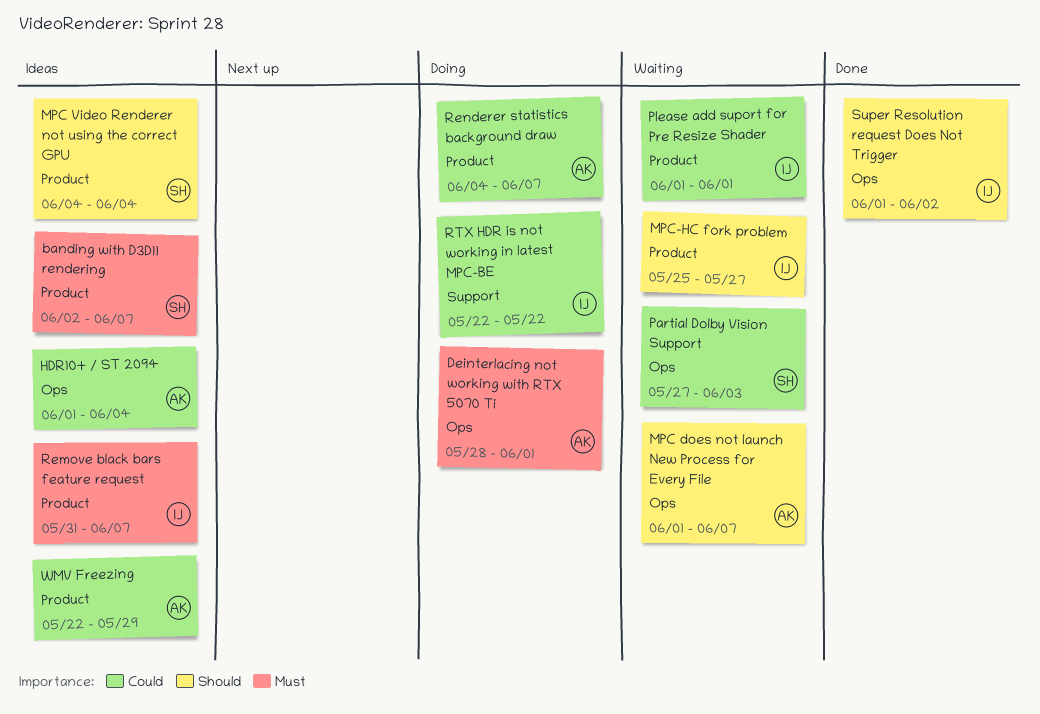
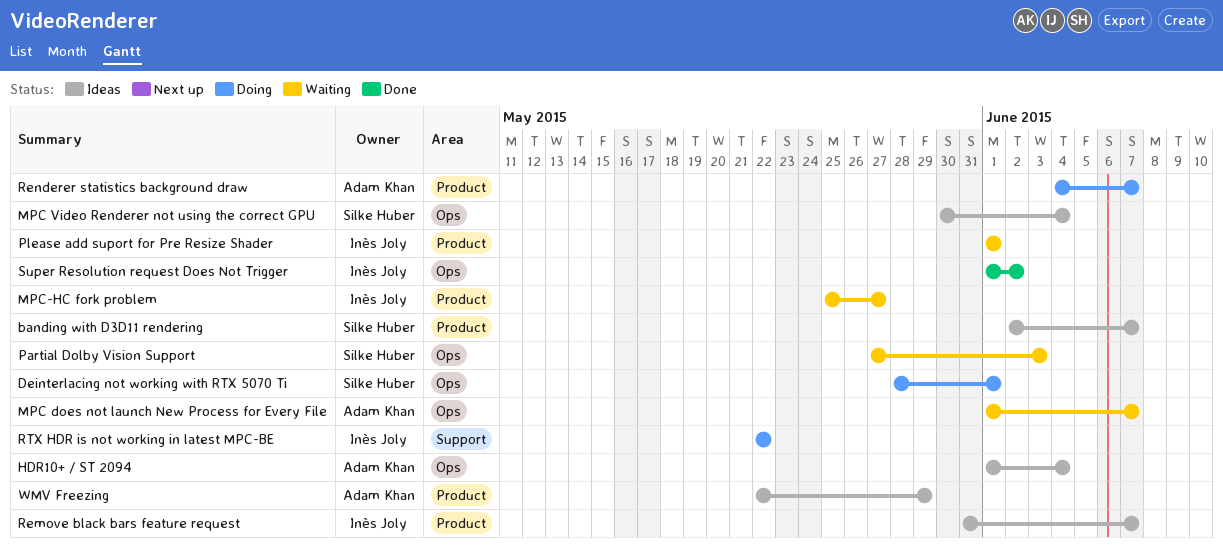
Deinterlacing not working with RTX 5070 Ti, owner: Adam Khan -> Silke Huber
MPC Video Renderer not using the correct GPU, label: Product -> Ops
MPC Video Renderer not using the correct GPU, start: Jun 4 -> May 30

